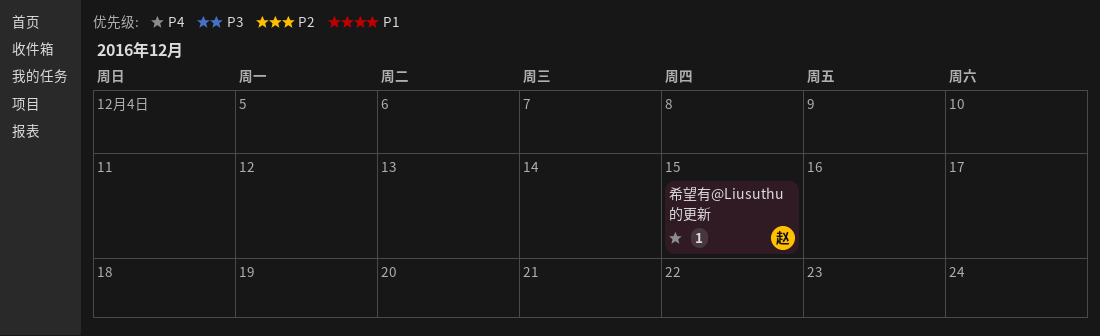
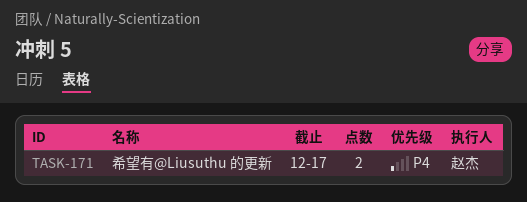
希望有@Liusuthu 的更新, estimate: 1 -> 2
希望有@Liusuthu 的更新, due: Dec 15 -> Dec 17

